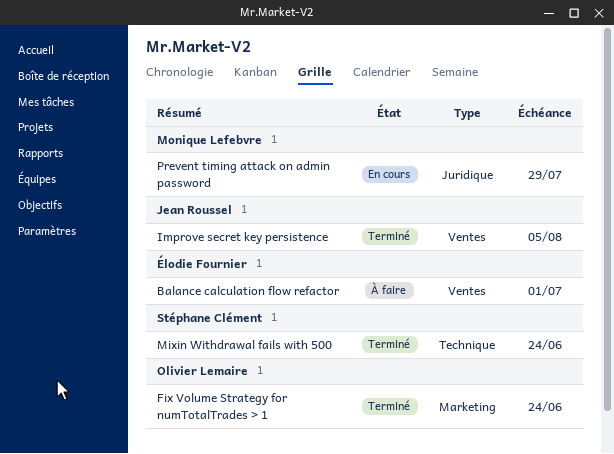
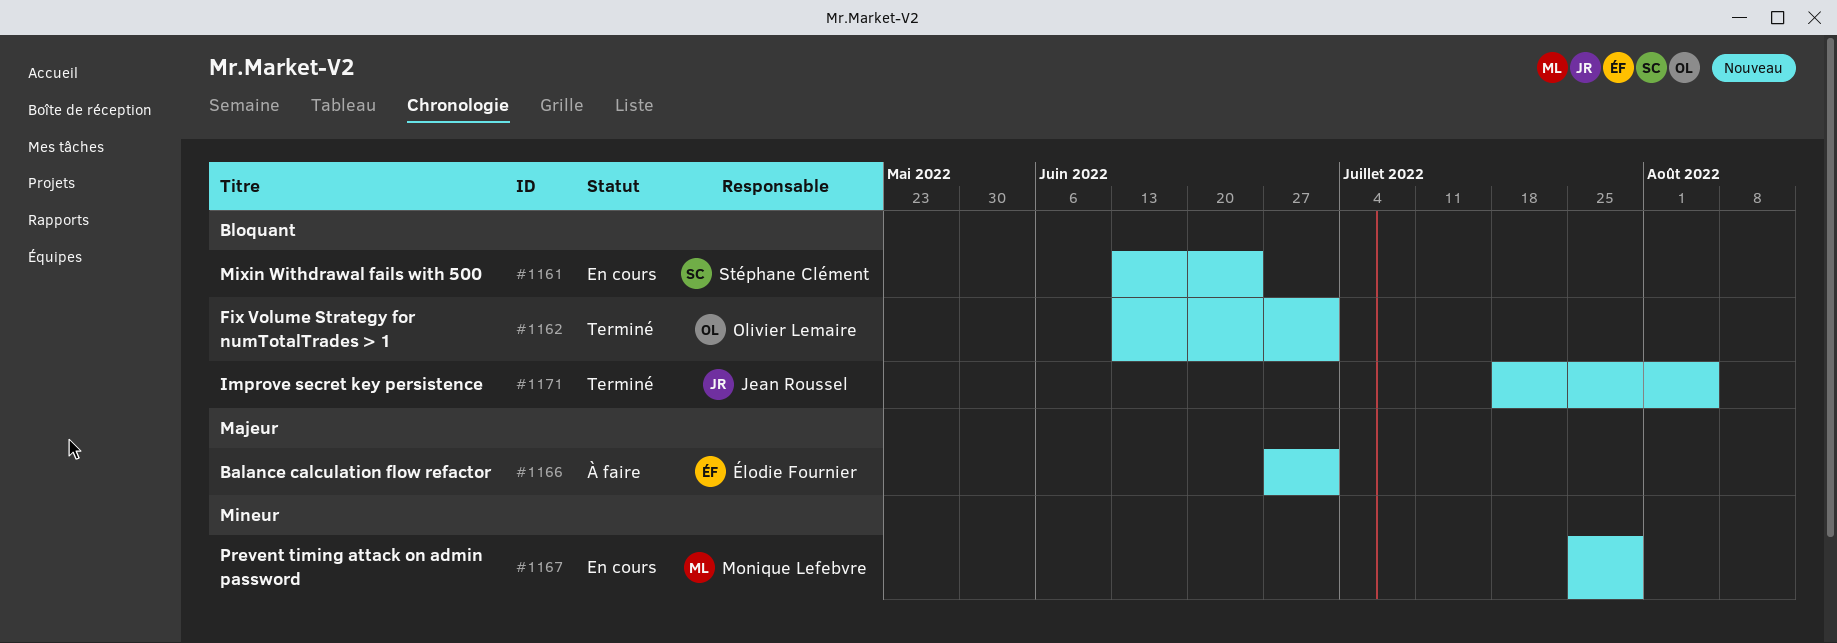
Fix Volume Strategy for numTotalTrades > 1, due: Jun 24 -> Jul 1
Mixin Withdrawal fails with 500, status: Terminé -> En cours

